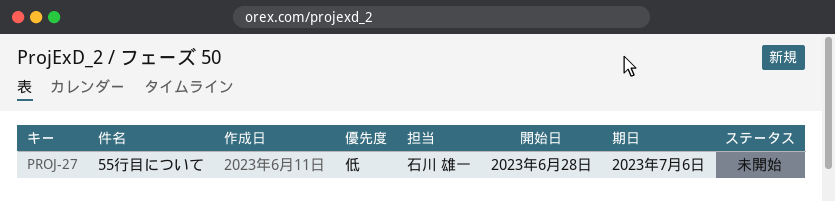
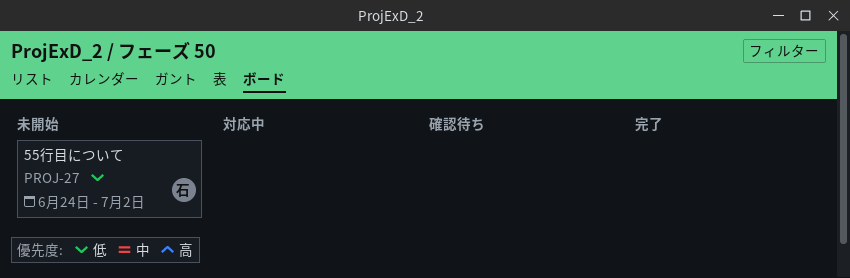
PROJ-27, start: Jun 28 -> Jun 24
PROJ-27, due: Jul 6 -> Jul 2

